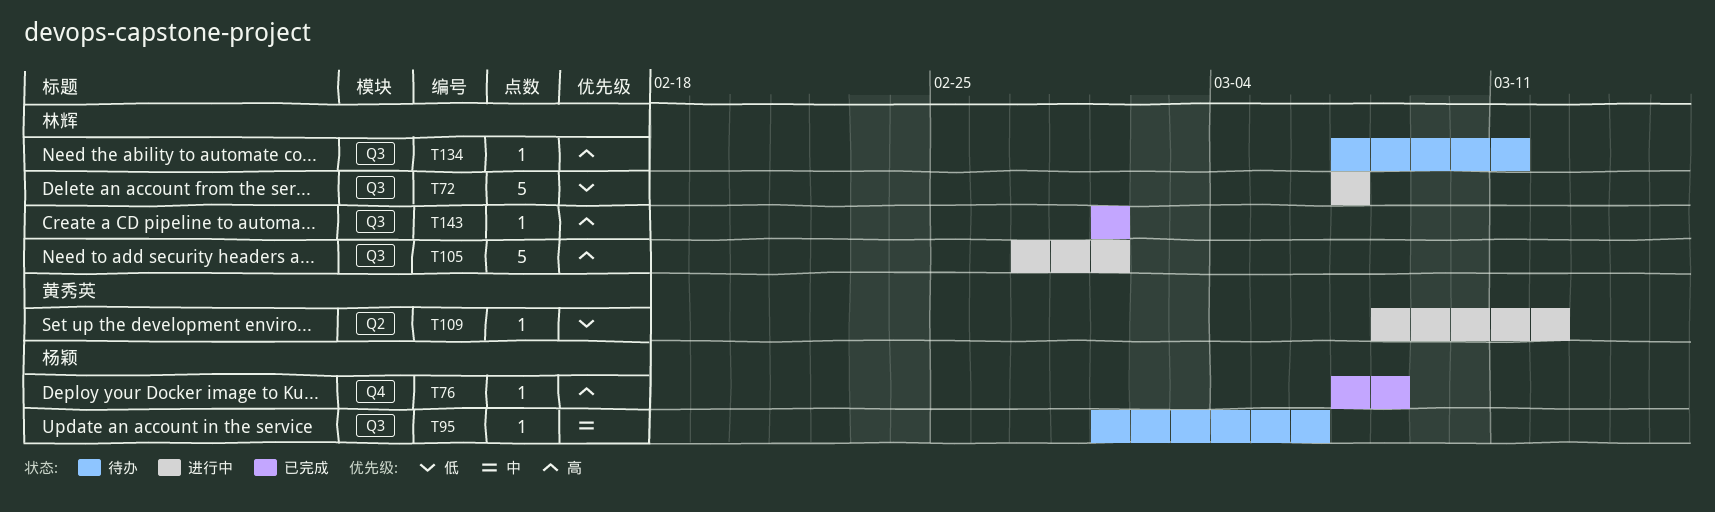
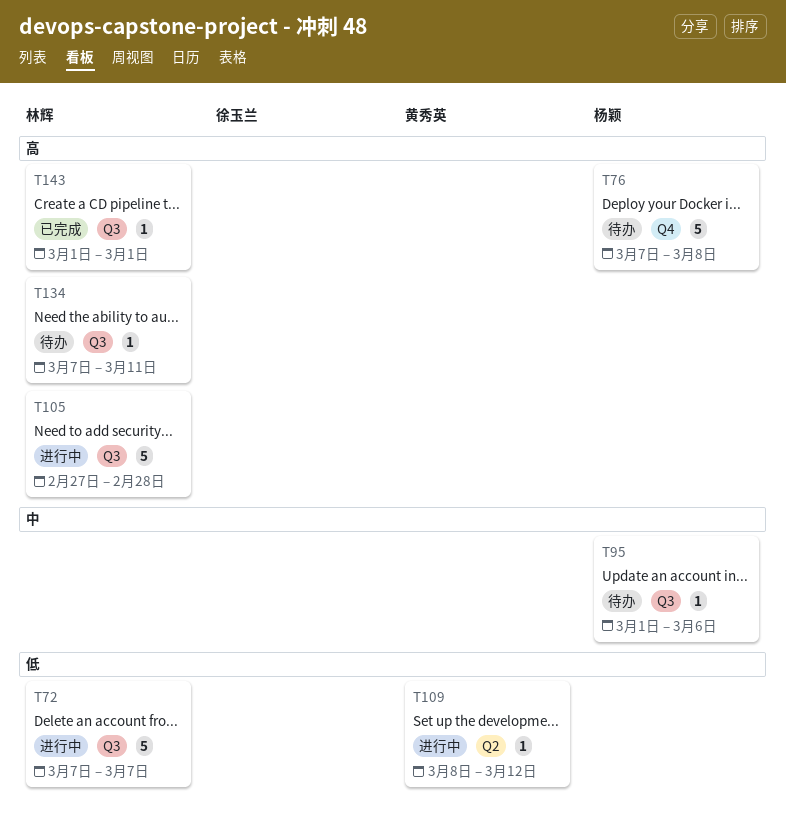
T76, status: 已完成 -> 待办
T76, estimate: 1 -> 5
T105, due: Mar 1 -> Feb 28

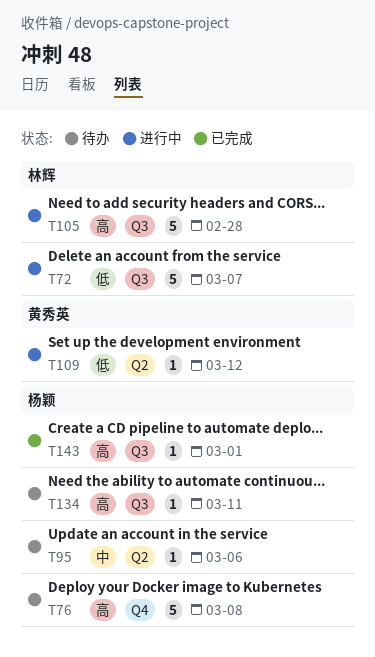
T95, label: Q3 -> Q2
T134, owner: 林辉 -> 杨颖
T143, owner: 林辉 -> 杨颖

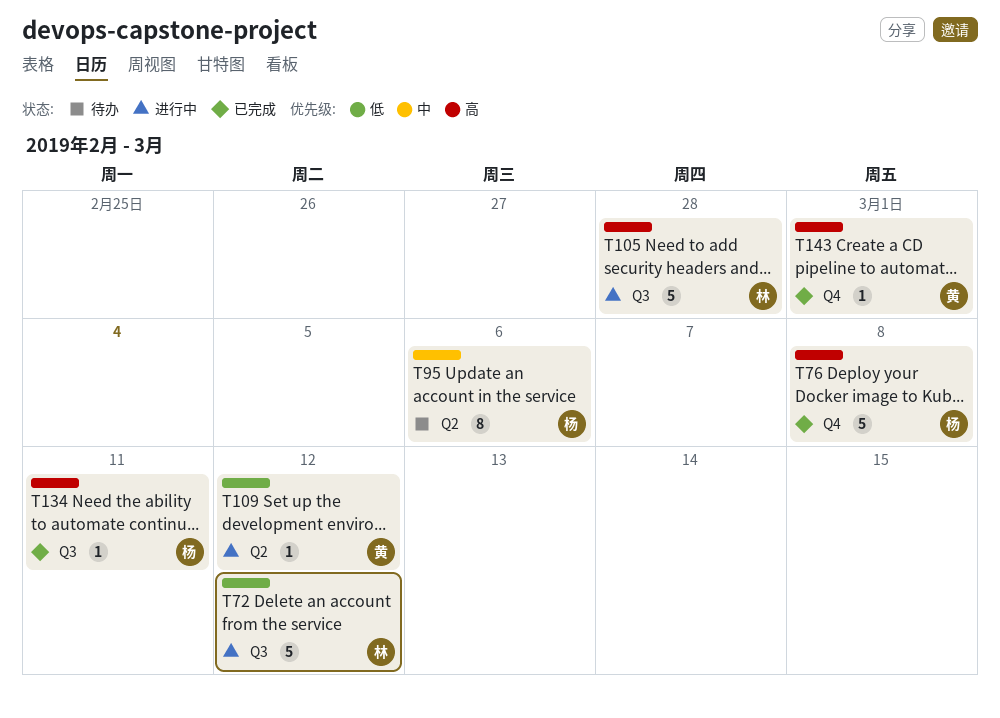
T72, due: Mar 7 -> Mar 12
T76, status: 待办 -> 已完成
T95, estimate: 1 -> 8
T134, status: 待办 -> 已完成
T143, owner: 杨颖 -> 黄秀英
T143, label: Q3 -> Q4

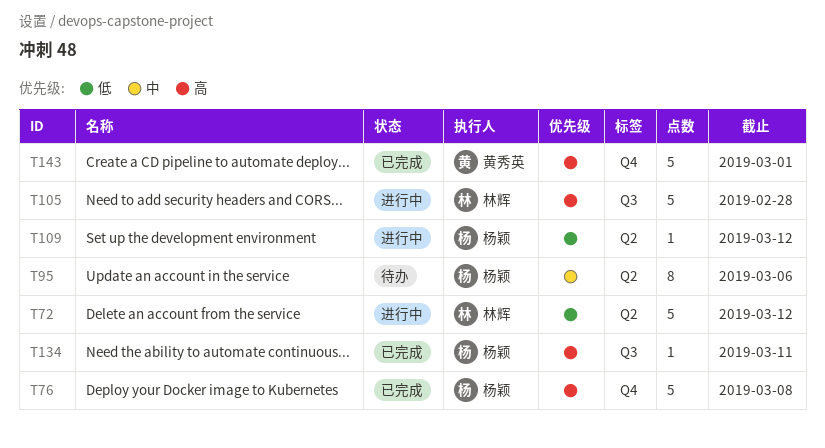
T72, label: Q3 -> Q2
T109, owner: 黄秀英 -> 杨颖
T143, estimate: 1 -> 5

